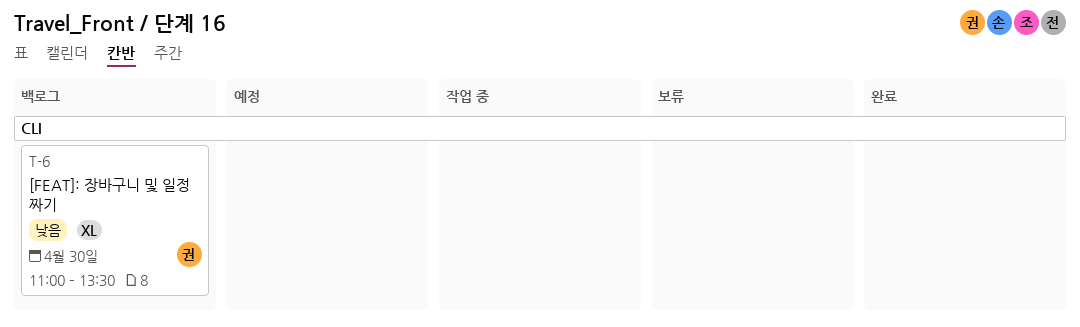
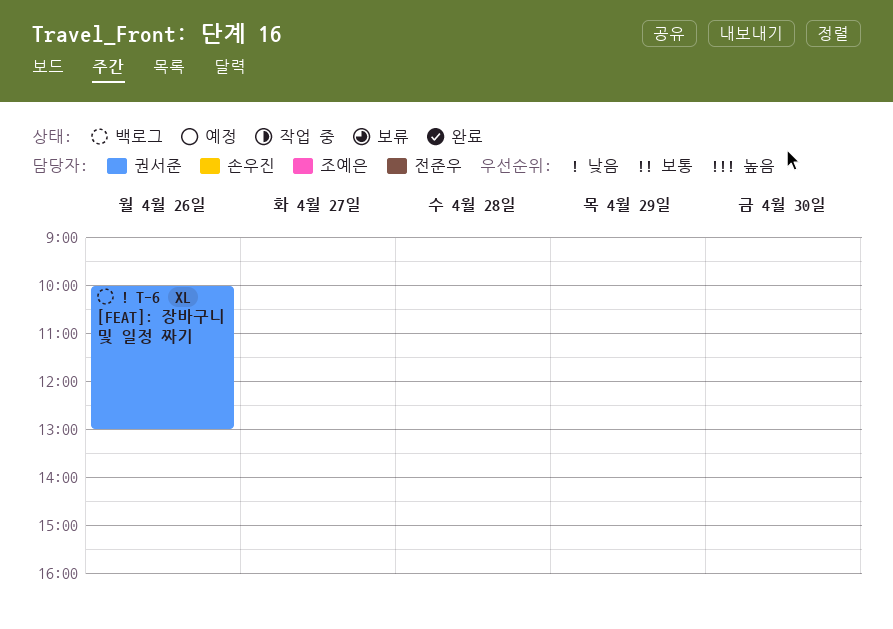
T-6, day: Apr 30 -> Apr 26
T-6, begins: 11:00 -> 10:00
T-6, ends: 13:30 -> 13:00

